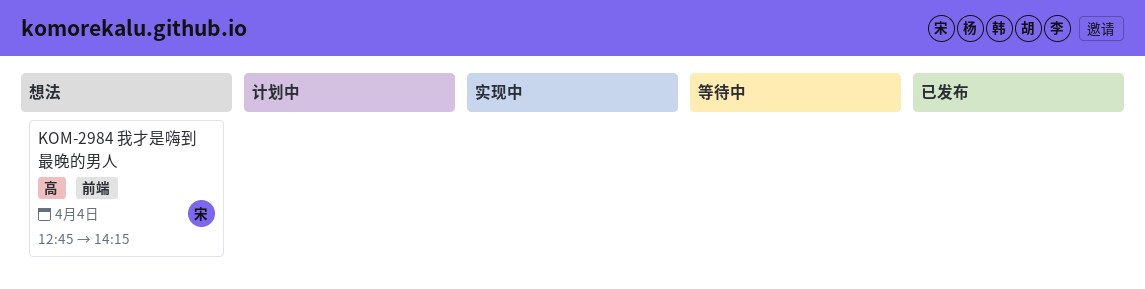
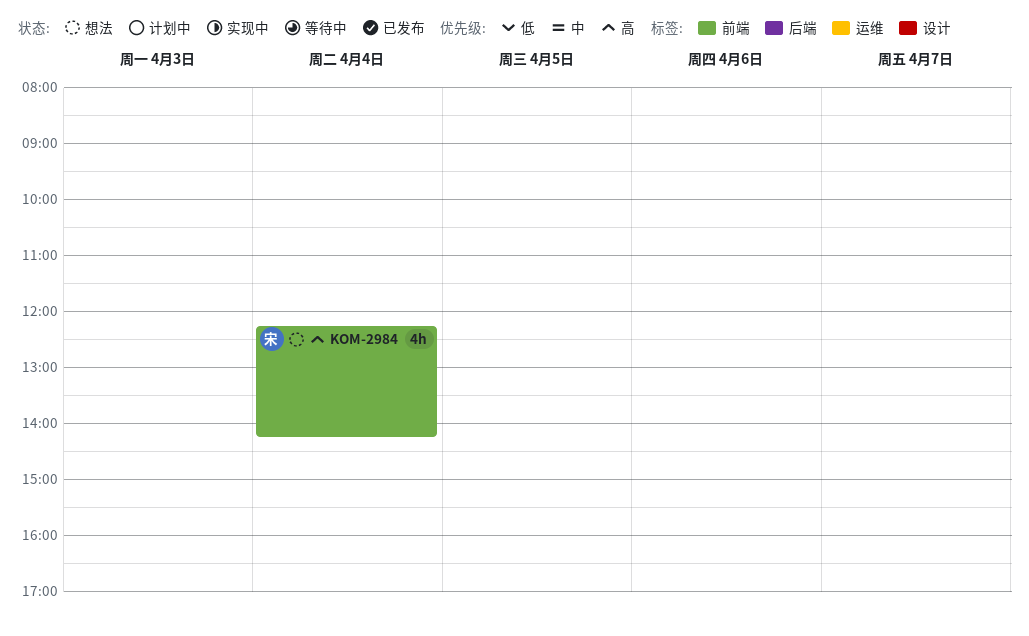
KOM-2984, begins: 12:45 -> 12:15

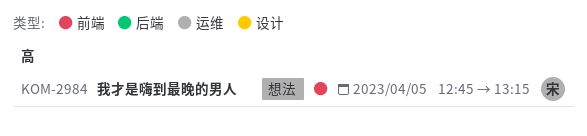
KOM-2984, day: Apr 4 -> Apr 5
KOM-2984, begins: 12:15 -> 12:45
KOM-2984, ends: 14:15 -> 13:15

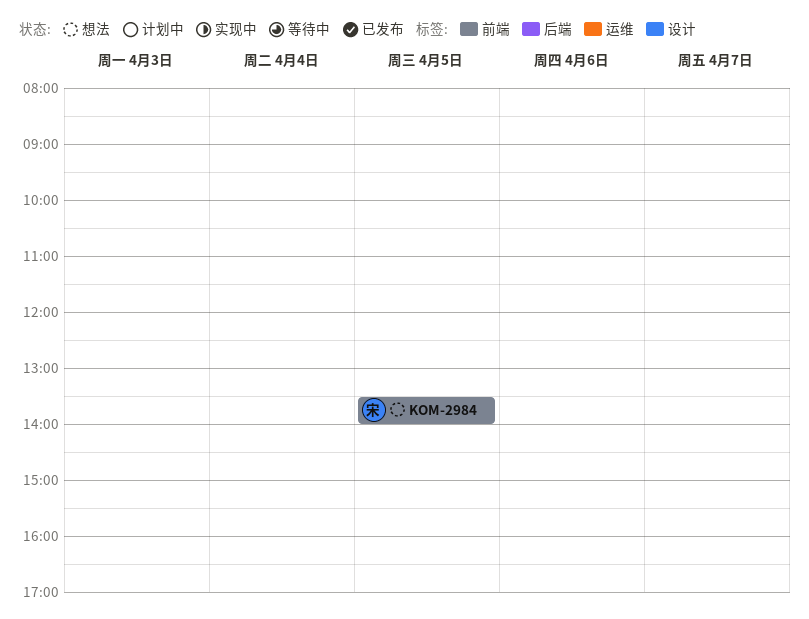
KOM-2984, begins: 12:45 -> 13:30
KOM-2984, ends: 13:15 -> 14:00

